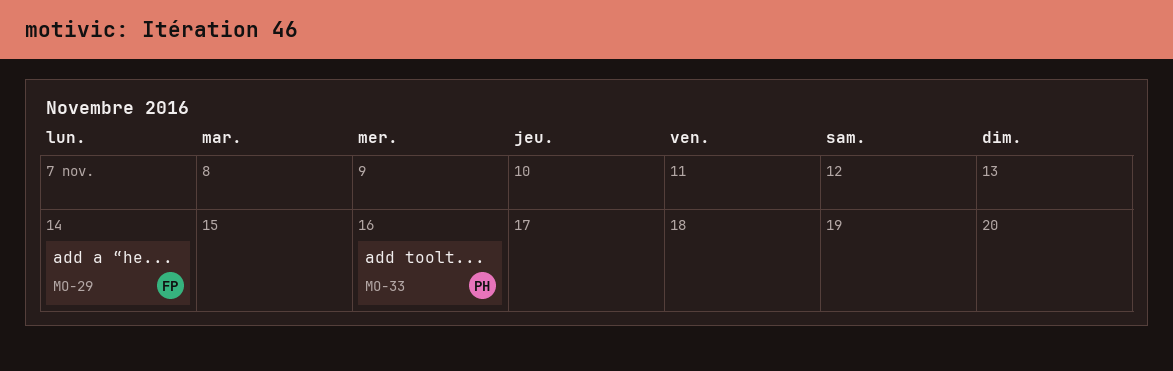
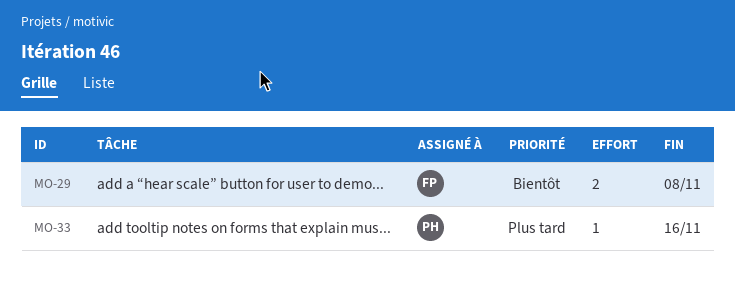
MO-29, due: Nov 14 -> Nov 8

